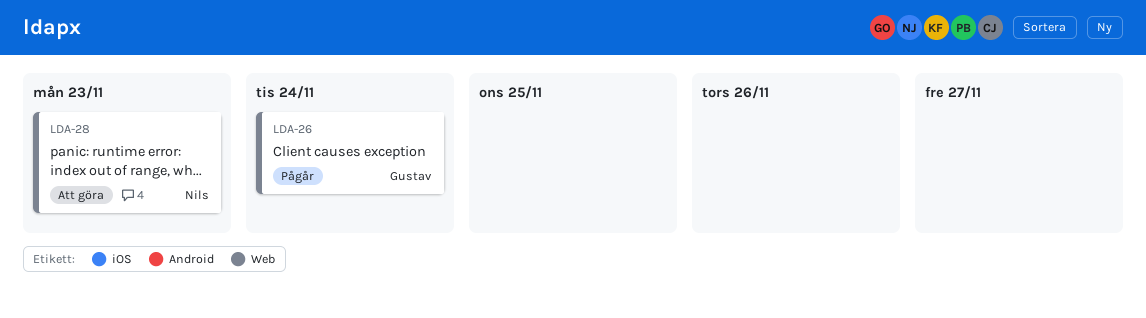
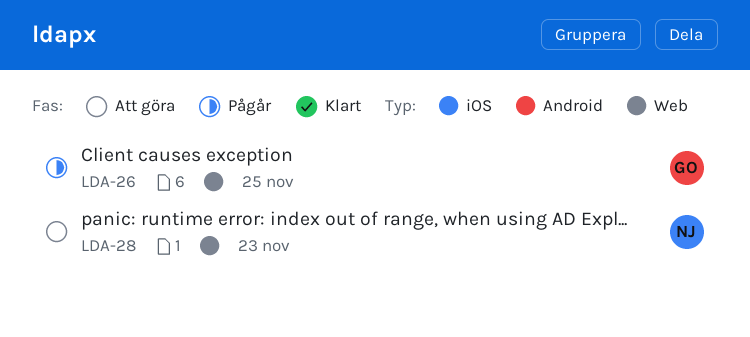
LDA-26, due: Nov 24 -> Nov 25

